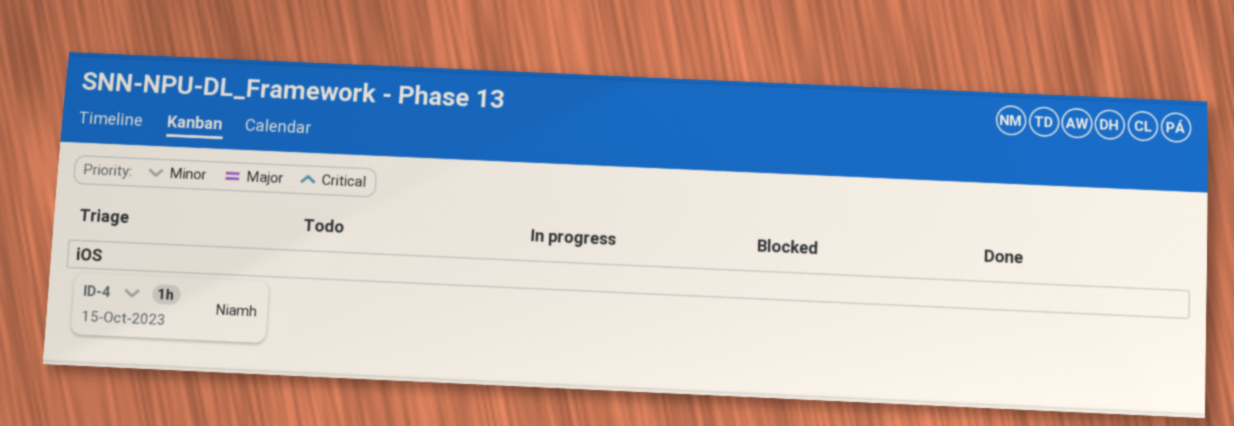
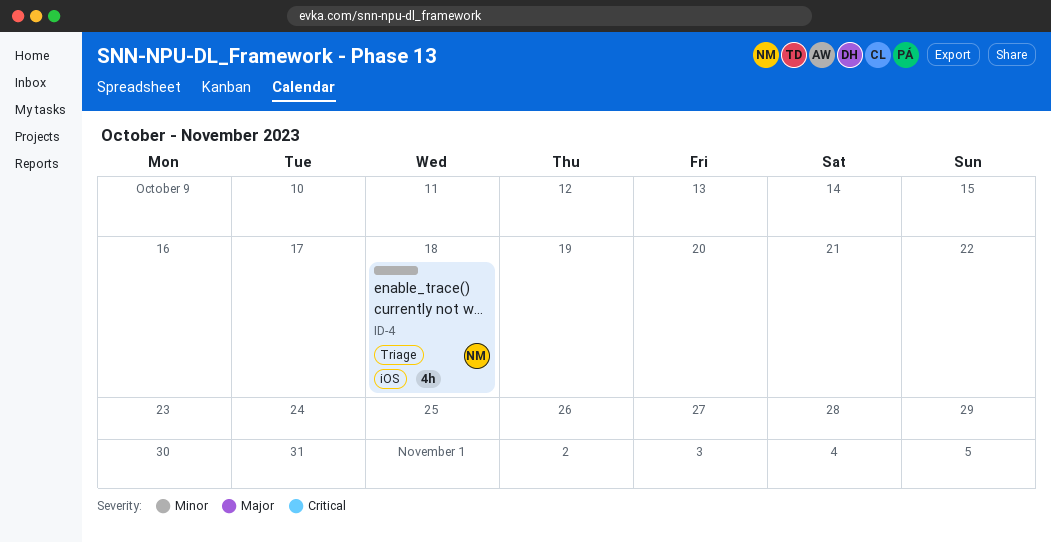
ID-4, estimate: 1h -> 4h
ID-4, due: Oct 15 -> Oct 18

